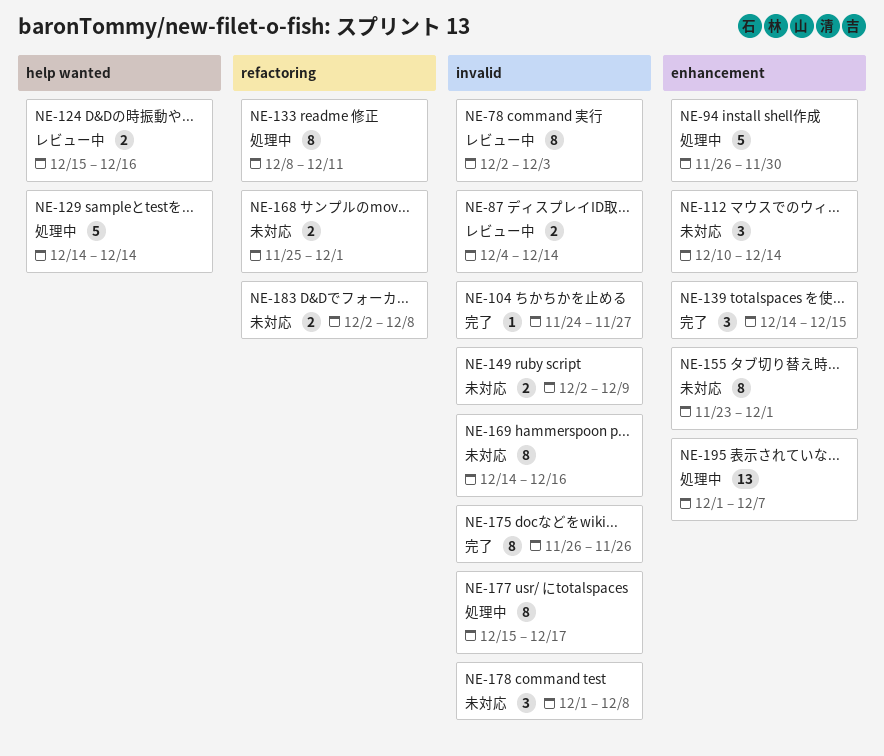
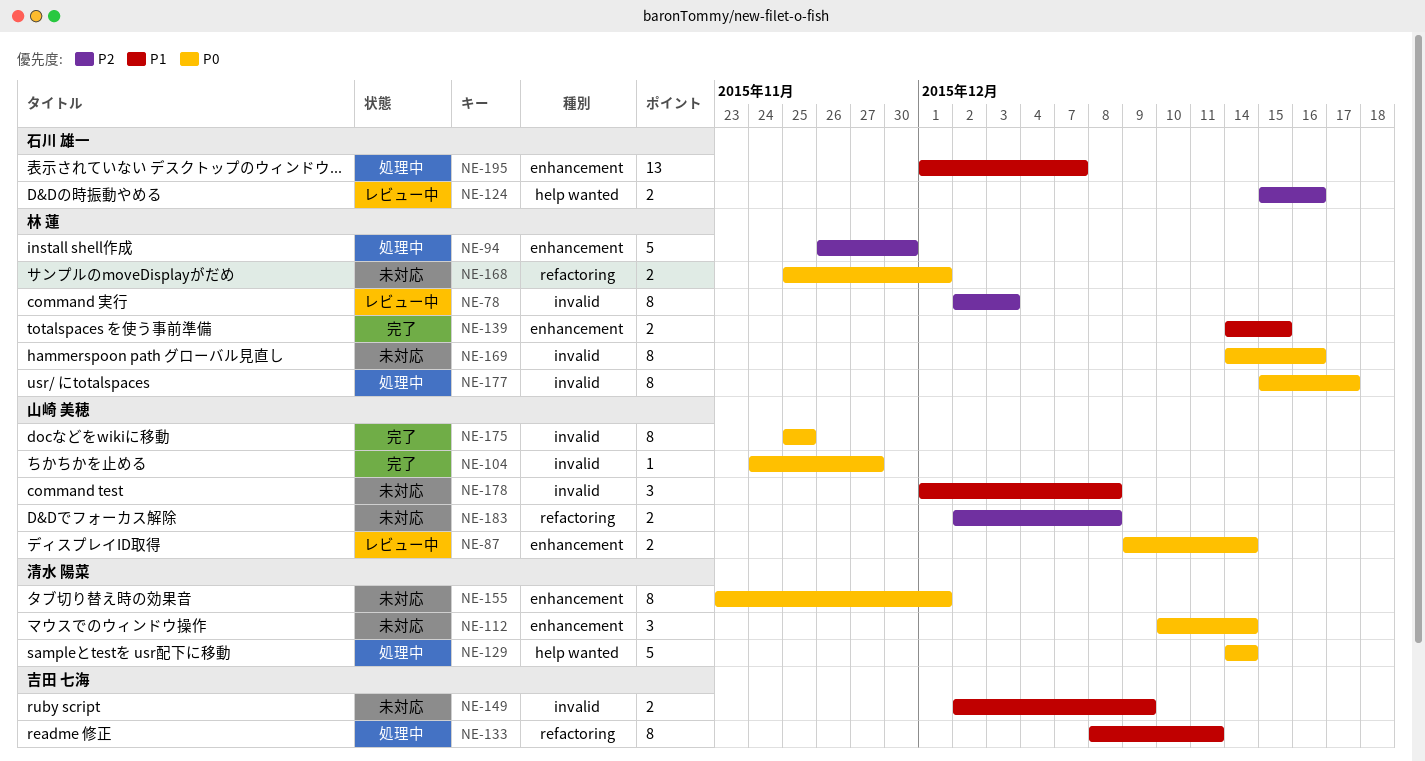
NE-87, label: invalid -> enhancement
NE-87, start: Dec 4 -> Dec 9
NE-139, estimate: 3 -> 2
NE-175, start: Nov 26 -> Nov 25
NE-175, due: Nov 26 -> Nov 25

